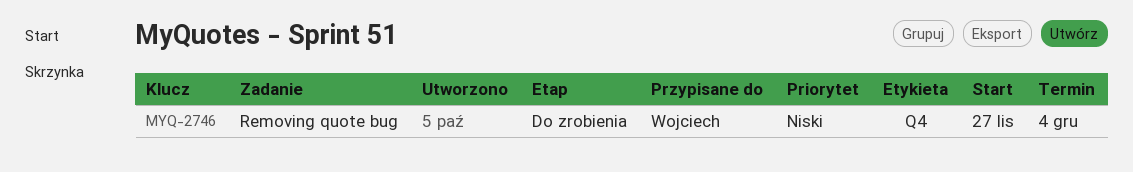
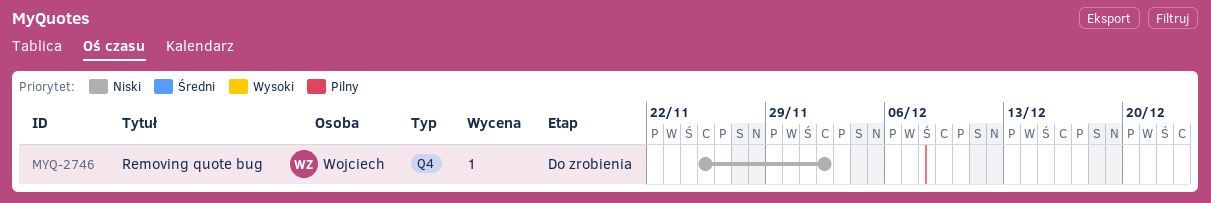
MYQ-2746, start: Nov 27 -> Nov 25
MYQ-2746, due: Dec 4 -> Dec 2

